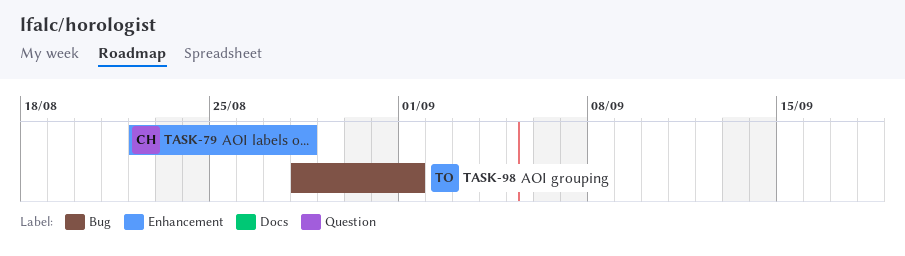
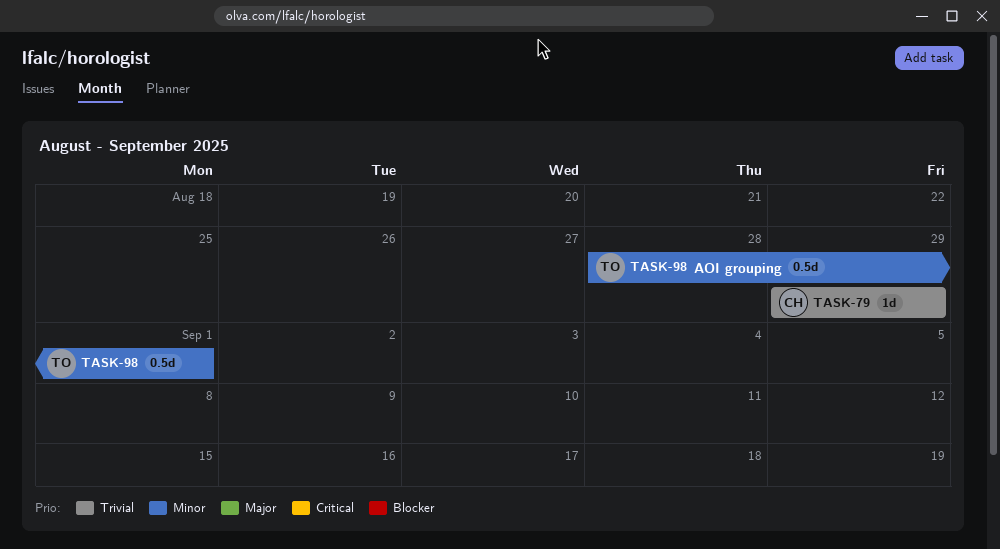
TASK-79, start: Aug 22 -> Aug 29
TASK-79, due: Aug 28 -> Aug 29

